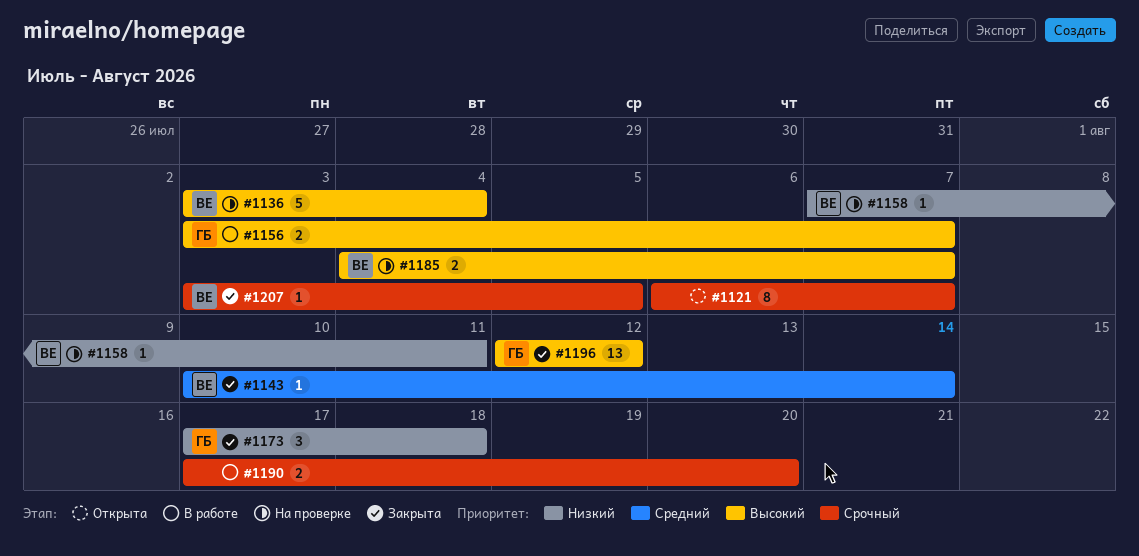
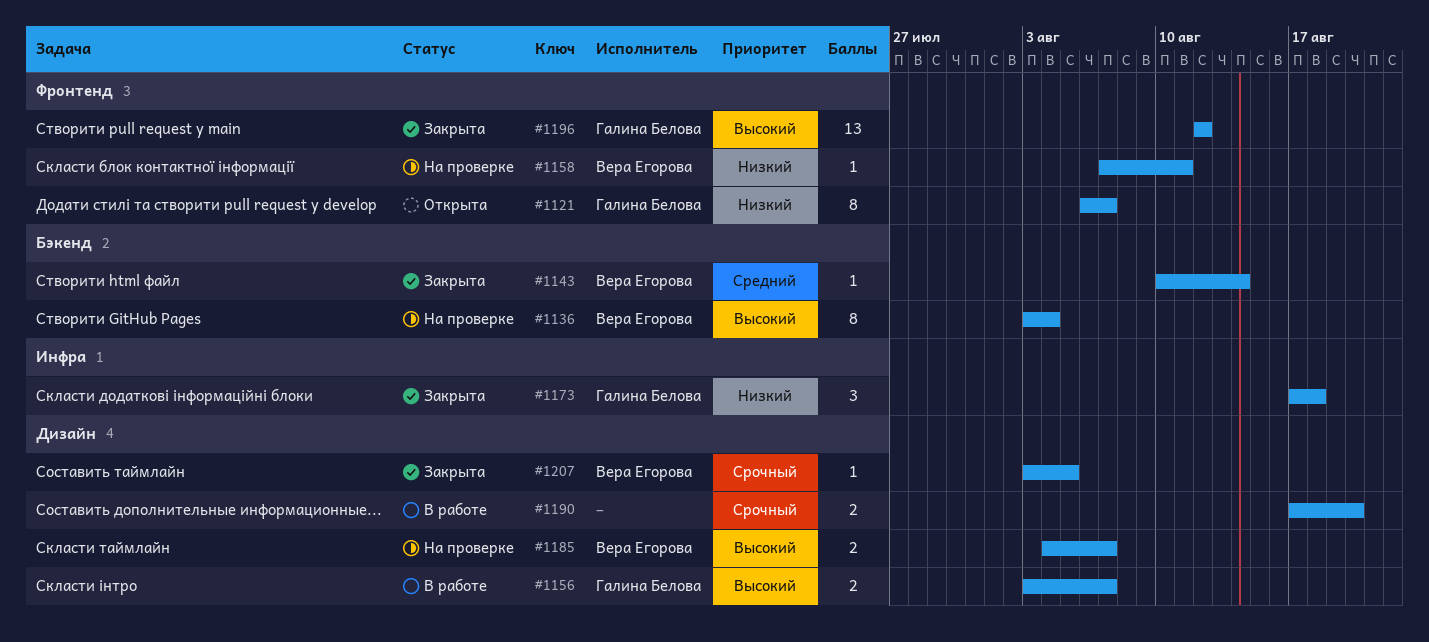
#1121, owner: none -> Галина Белова
#1121, priority: Срочный -> Низкий
#1136, estimate: 5 -> 8

